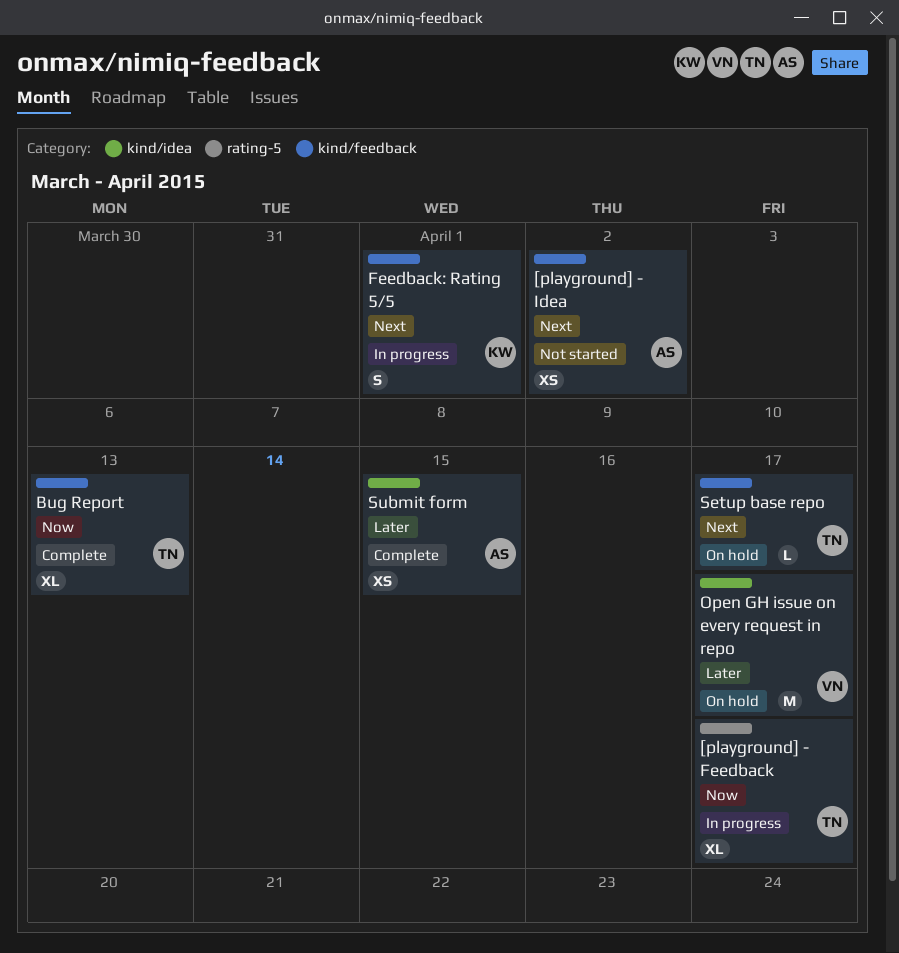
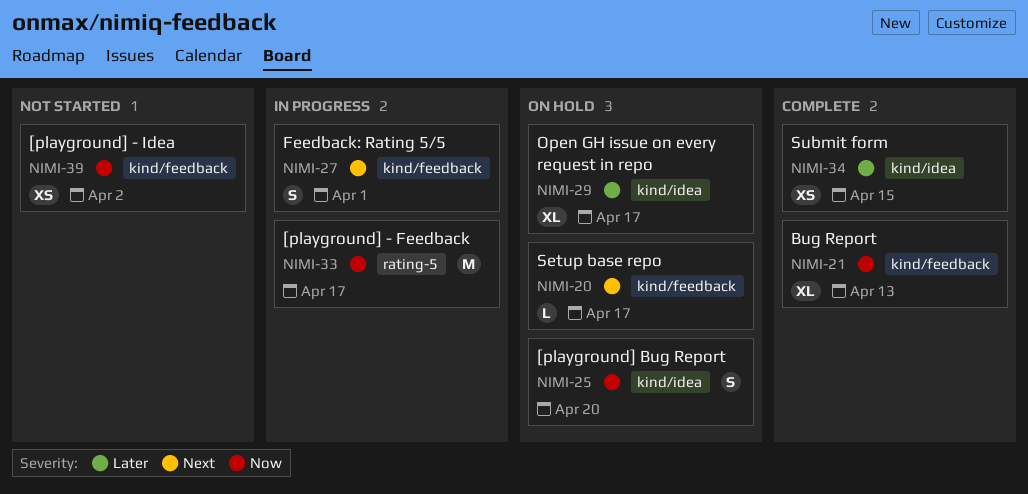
[playground] - Feedback, estimate: XL -> M
[playground] - Idea, priority: Next -> Now
[playground] Bug Report: none -> present
Open GH issue on every request in repo, estimate: M -> XL

